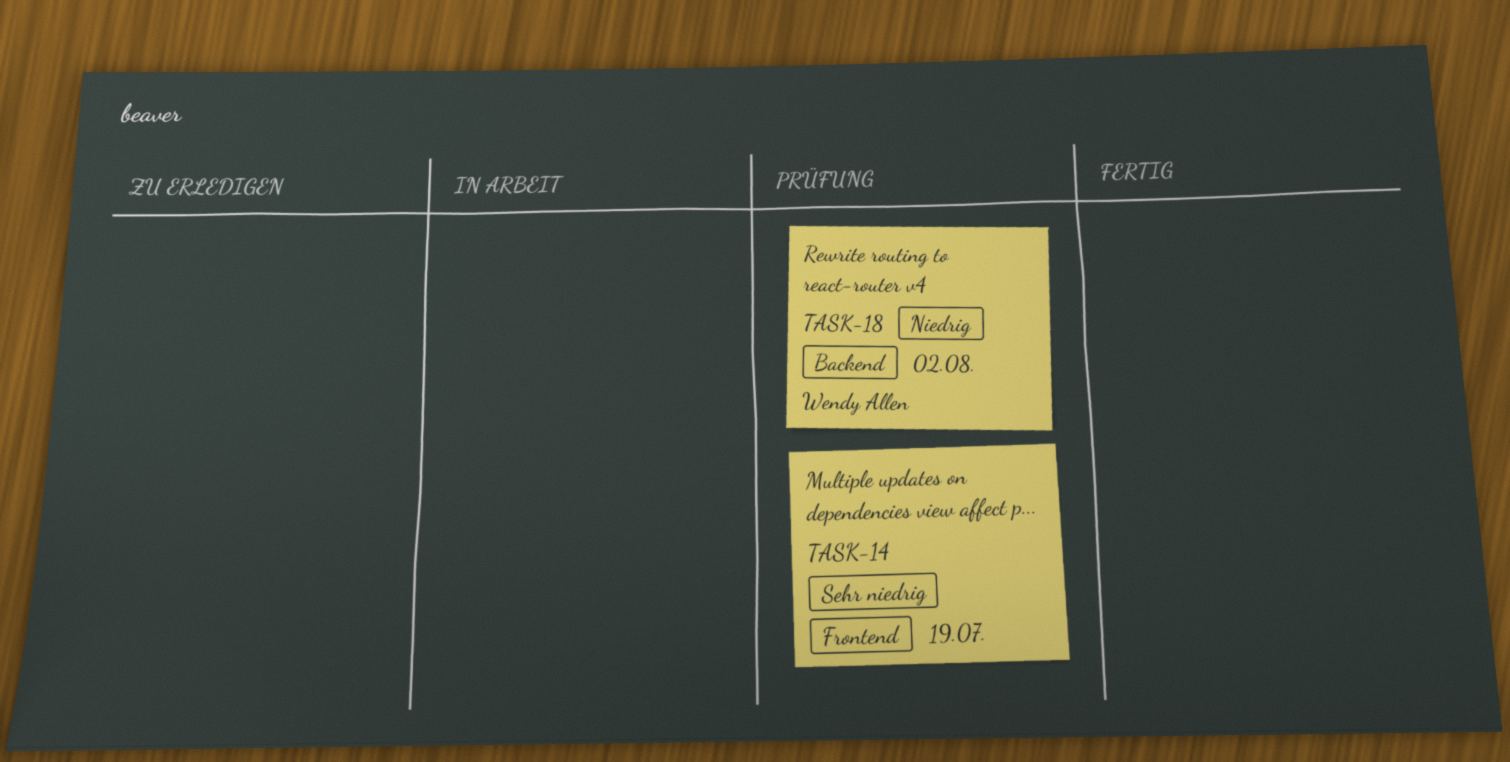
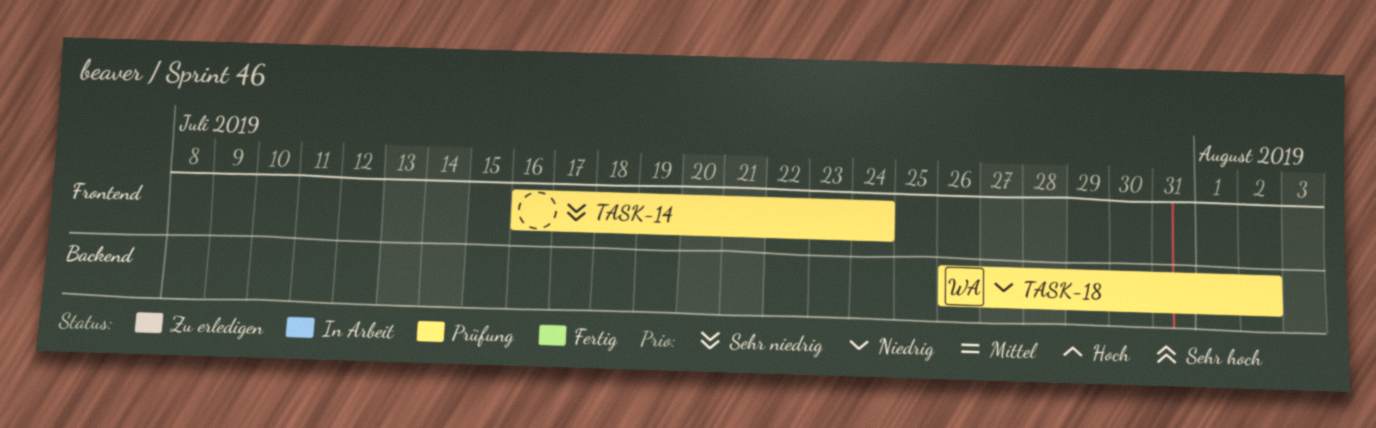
TASK-14, due: Jul 19 -> Jul 24

